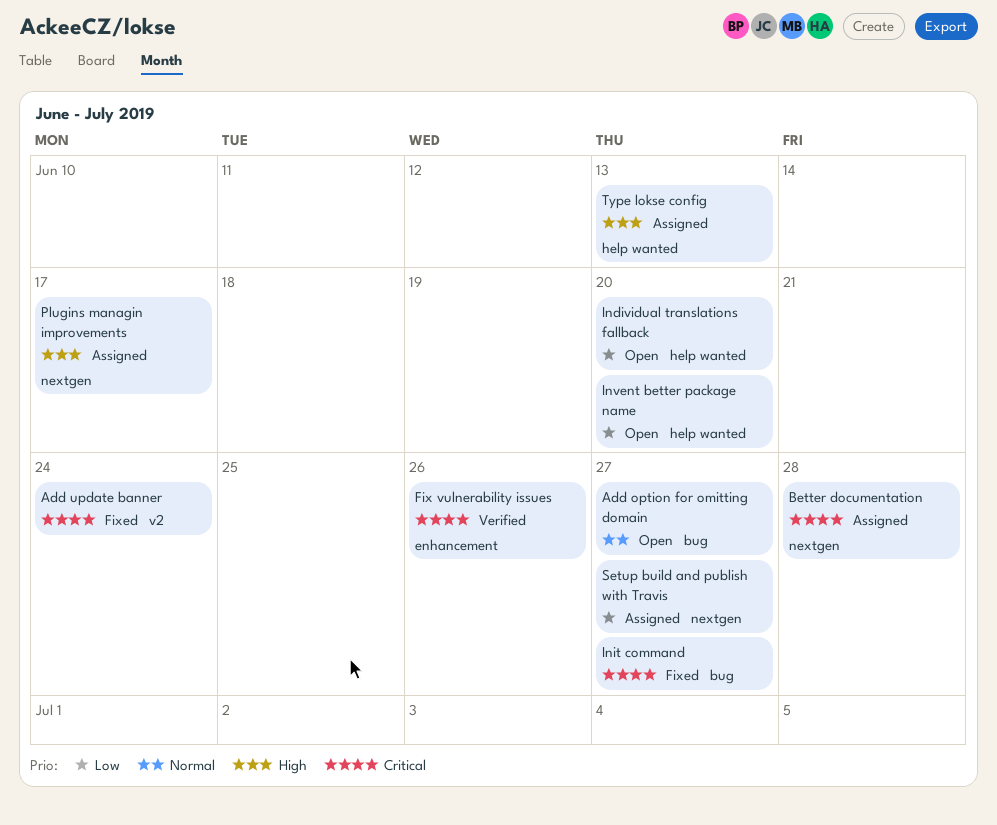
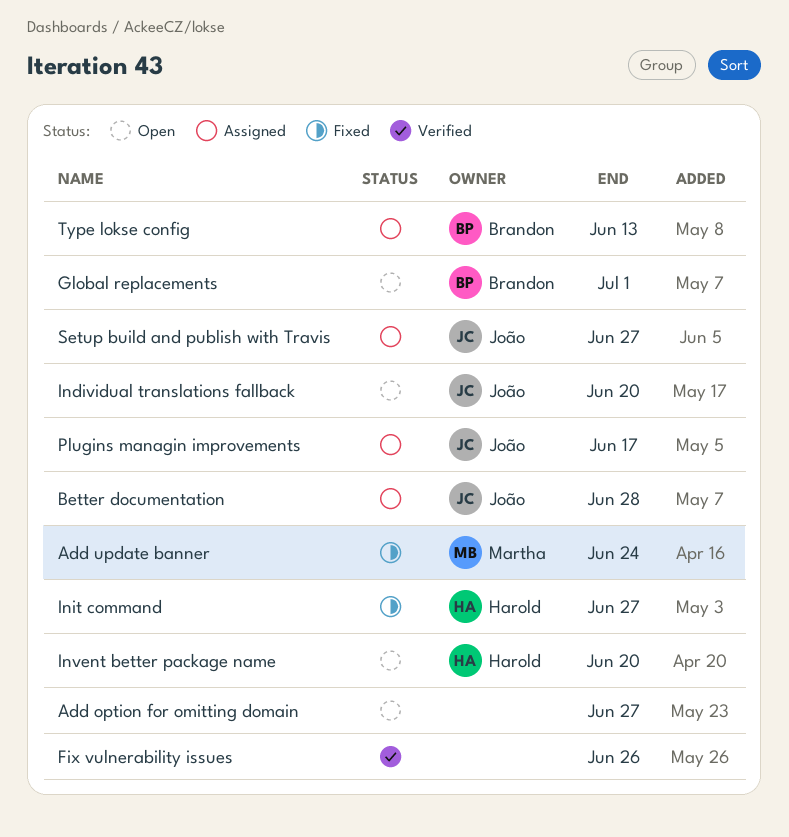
Global replacements: none -> present

